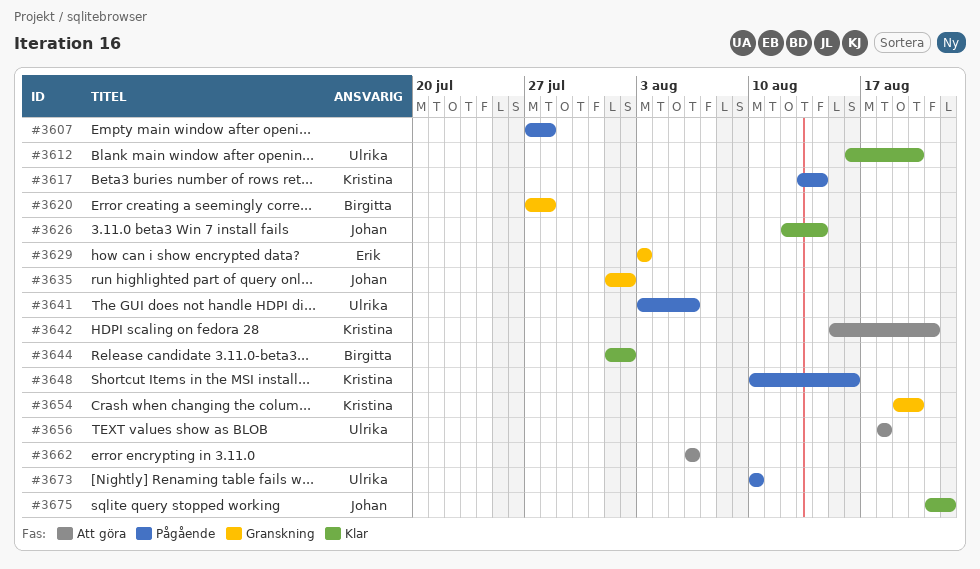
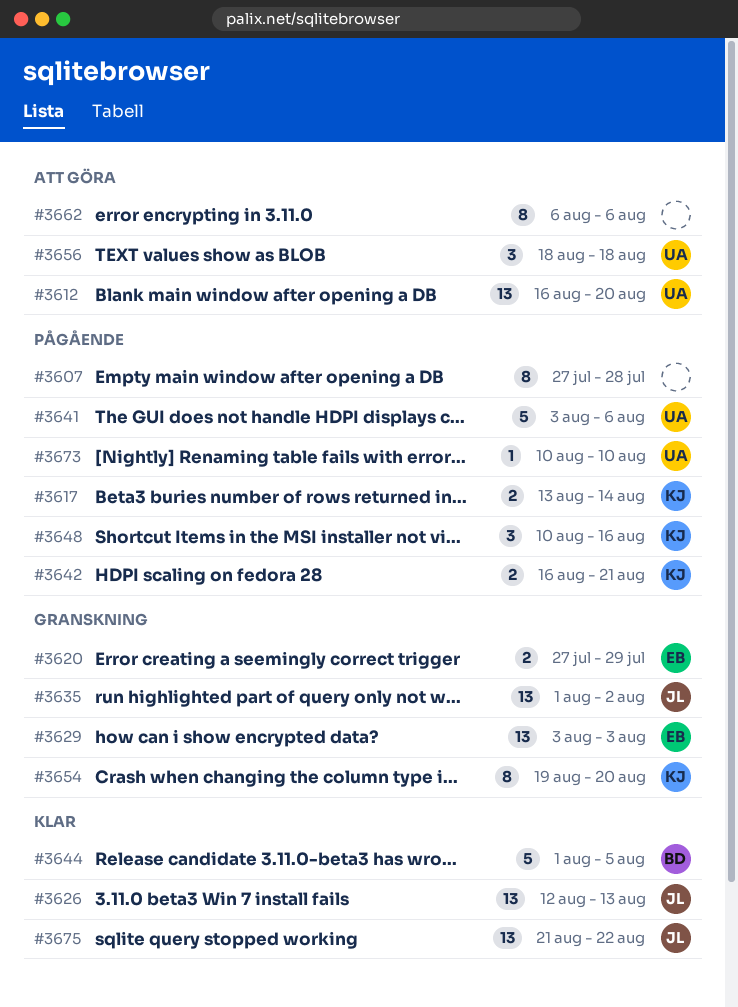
#3612, status: Klar -> Att göra
#3620, owner: Birgitta -> Erik
#3620, due: Jul 28 -> Jul 29
#3626, due: Aug 14 -> Aug 13
#3642, status: Att göra -> Pågående
#3642, start: Aug 15 -> Aug 16
#3644, due: Aug 2 -> Aug 5

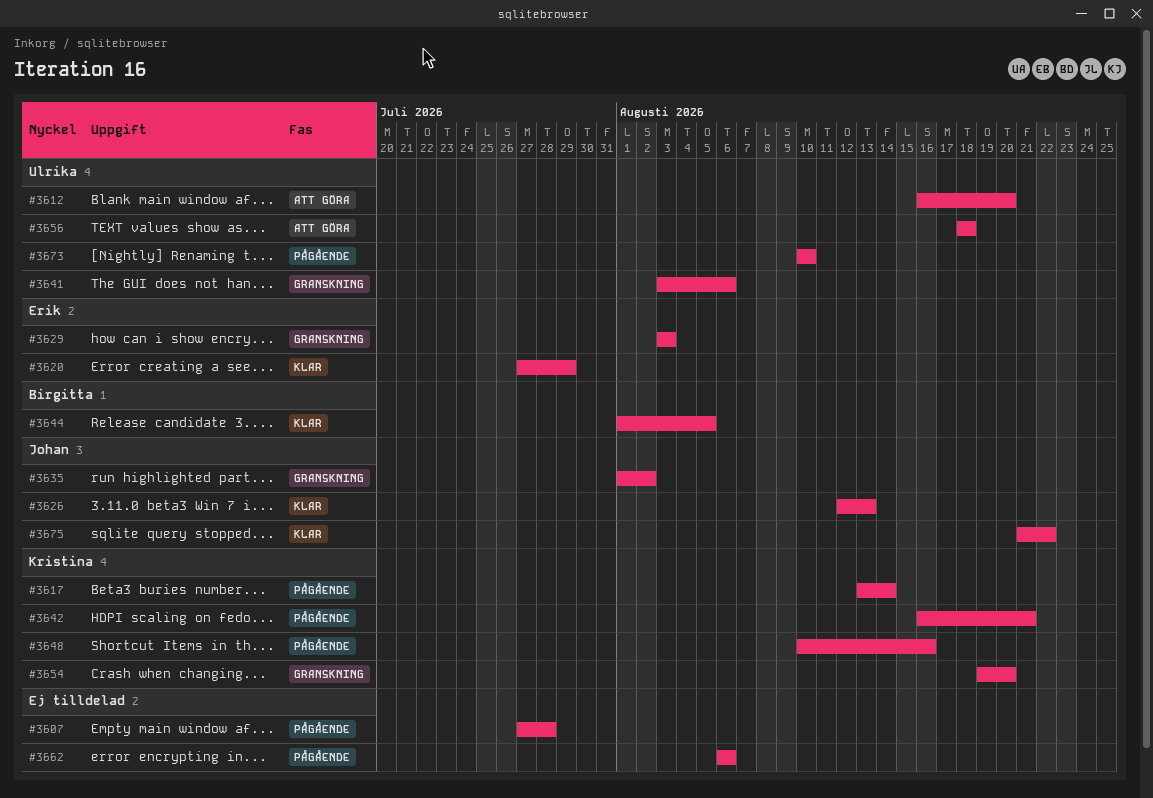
#3620, status: Granskning -> Klar
#3641, status: Pågående -> Granskning
#3662, status: Att göra -> Pågående

